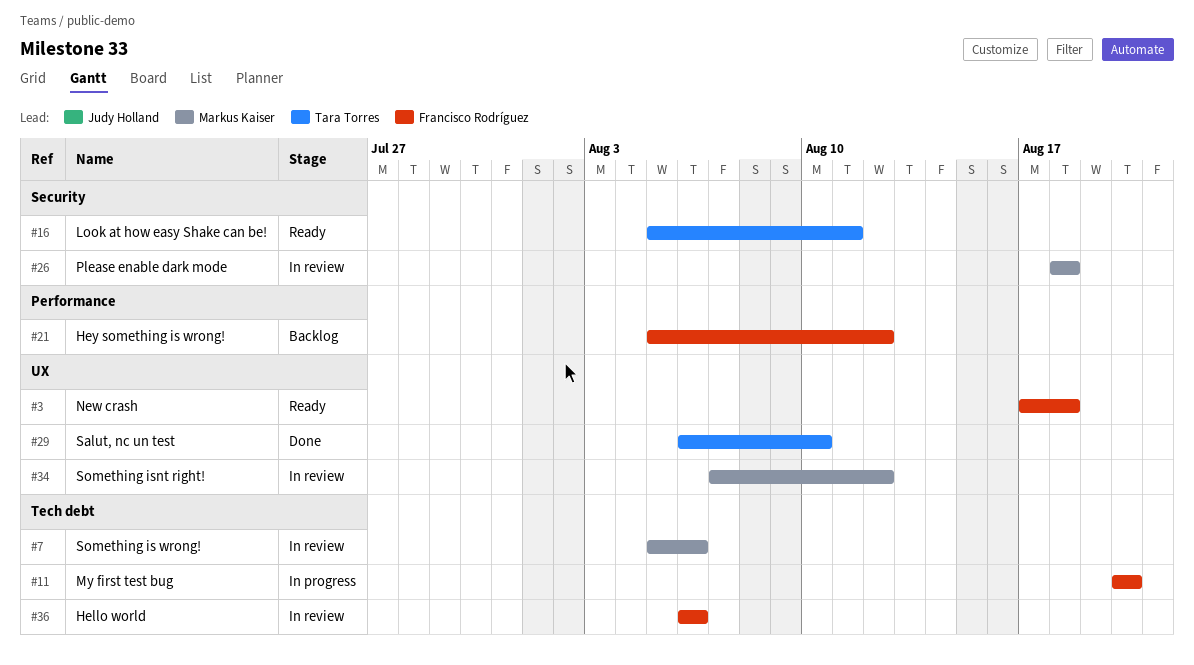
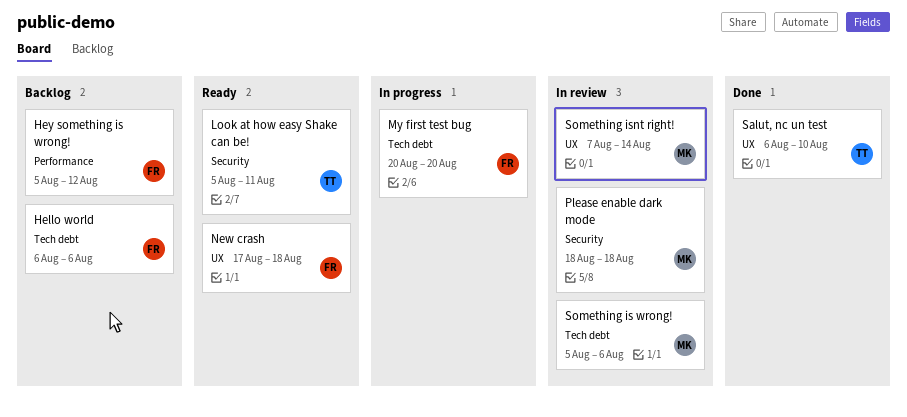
Hello world, status: In review -> Backlog
Something isnt right!, due: Aug 12 -> Aug 14

